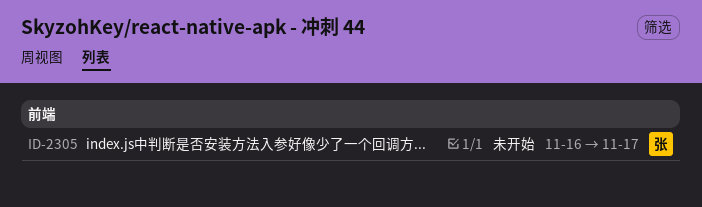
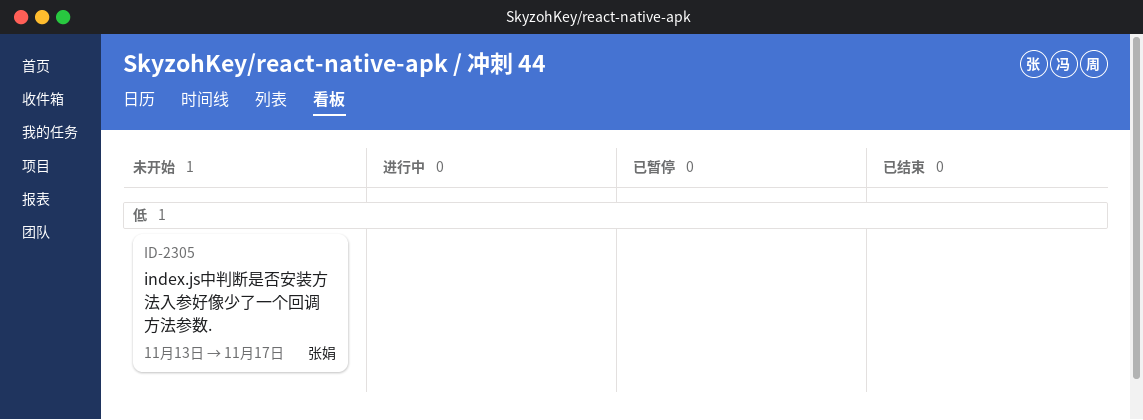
ID-2305, start: Nov 16 -> Nov 13

